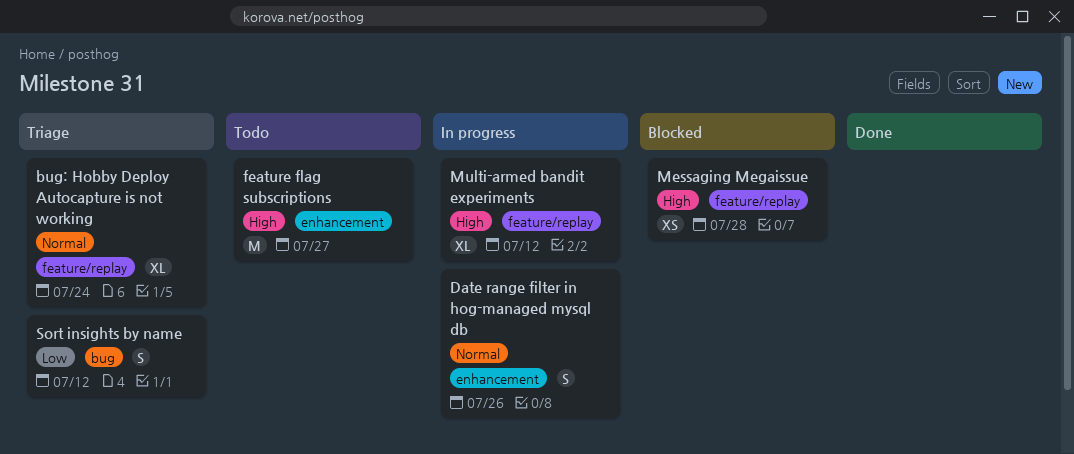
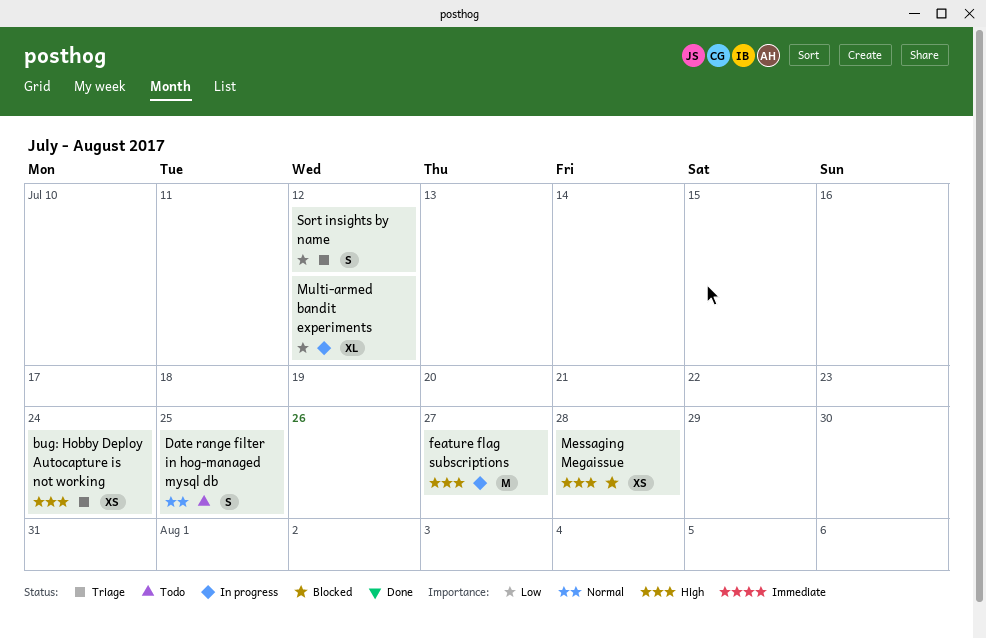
bug: Hobby Deploy Autocapture is not working, priority: Normal -> High
bug: Hobby Deploy Autocapture is not working, estimate: XL -> XS
Date range filter in hog-managed mysql db, status: In progress -> Todo
Date range filter in hog-managed mysql db, due: Jul 26 -> Jul 25
feature flag subscriptions, status: Todo -> In progress
Multi-armed bandit experiments, priority: High -> Low

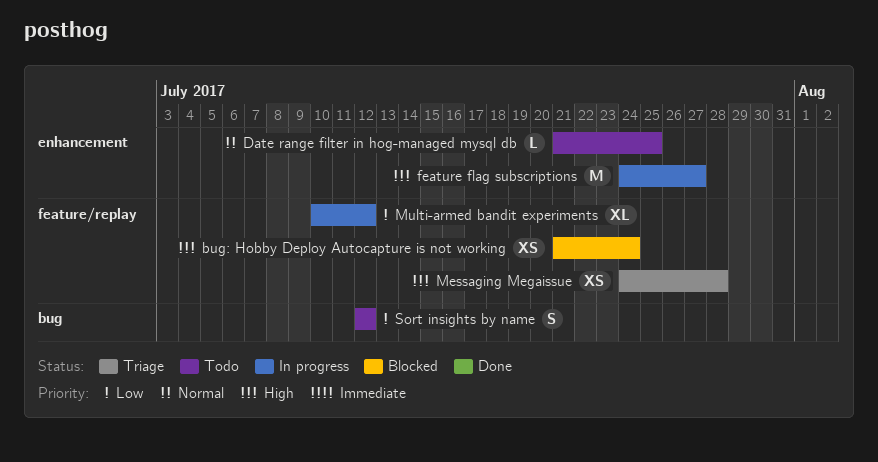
bug: Hobby Deploy Autocapture is not working, status: Triage -> Blocked
Date range filter in hog-managed mysql db, estimate: S -> L
Messaging Megaissue, status: Blocked -> Triage
Sort insights by name, status: Triage -> Todo

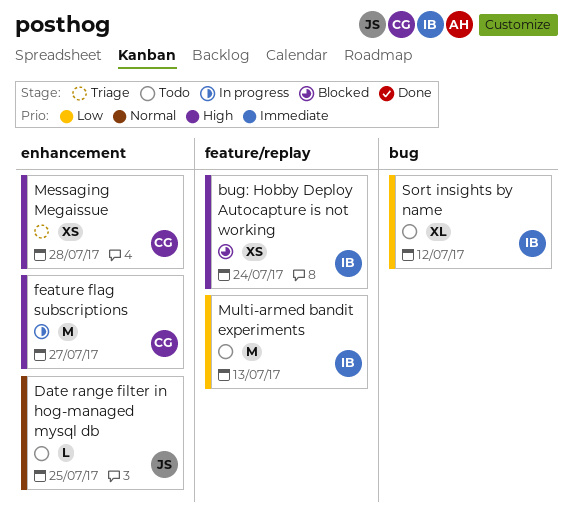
Messaging Megaissue, label: feature/replay -> enhancement
Multi-armed bandit experiments, status: In progress -> Todo
Multi-armed bandit experiments, estimate: XL -> M
Multi-armed bandit experiments, due: Jul 12 -> Jul 13
Sort insights by name, estimate: S -> XL

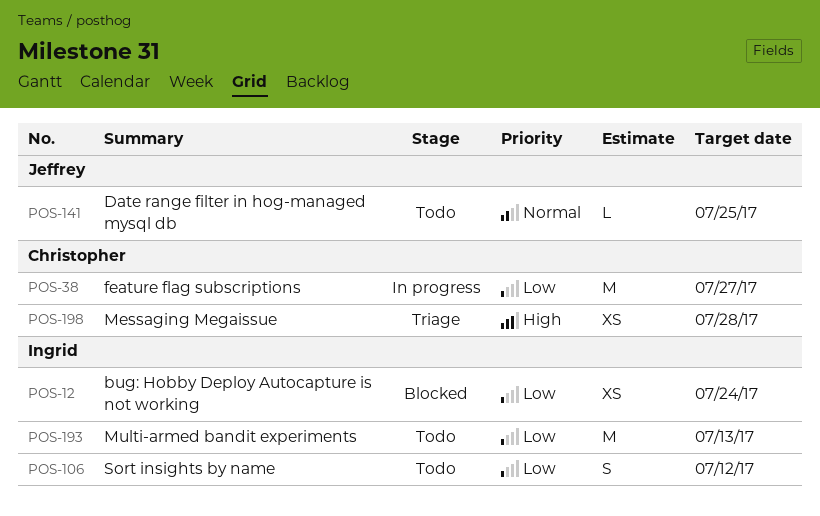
bug: Hobby Deploy Autocapture is not working, priority: High -> Low
feature flag subscriptions, priority: High -> Low
Sort insights by name, estimate: XL -> S

